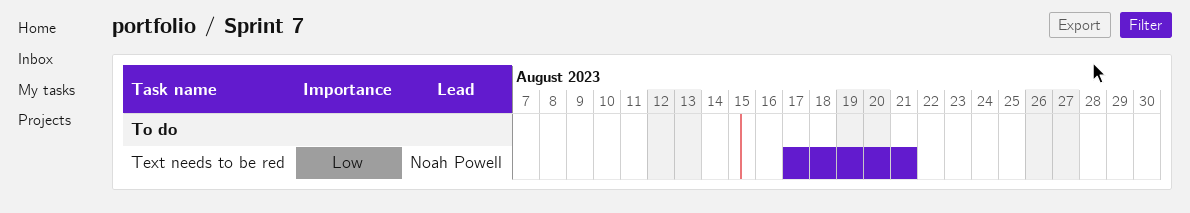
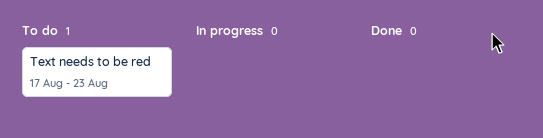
Text needs to be red, due: Aug 21 -> Aug 23

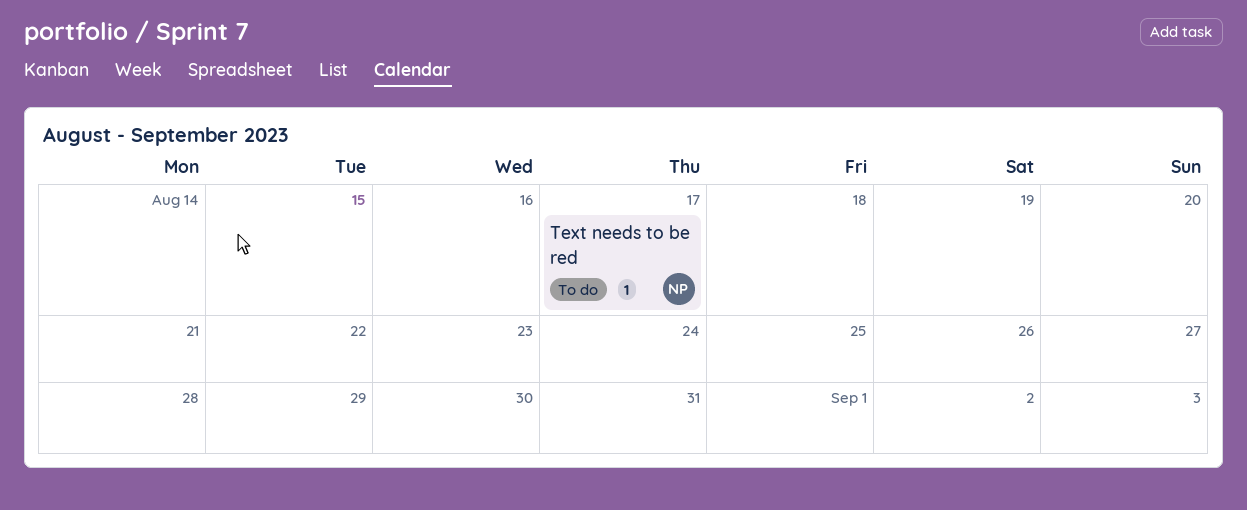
Text needs to be red, due: Aug 23 -> Aug 17

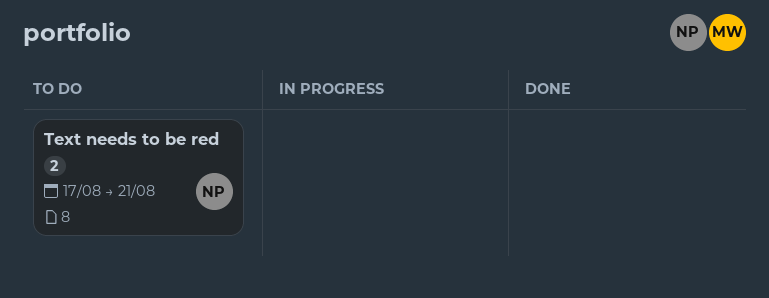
Text needs to be red, estimate: 1 -> 2
Text needs to be red, due: Aug 17 -> Aug 21

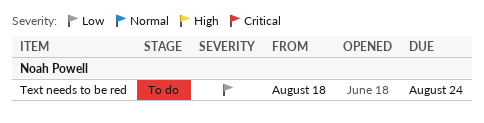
Text needs to be red, start: Aug 17 -> Aug 18
Text needs to be red, due: Aug 21 -> Aug 24

